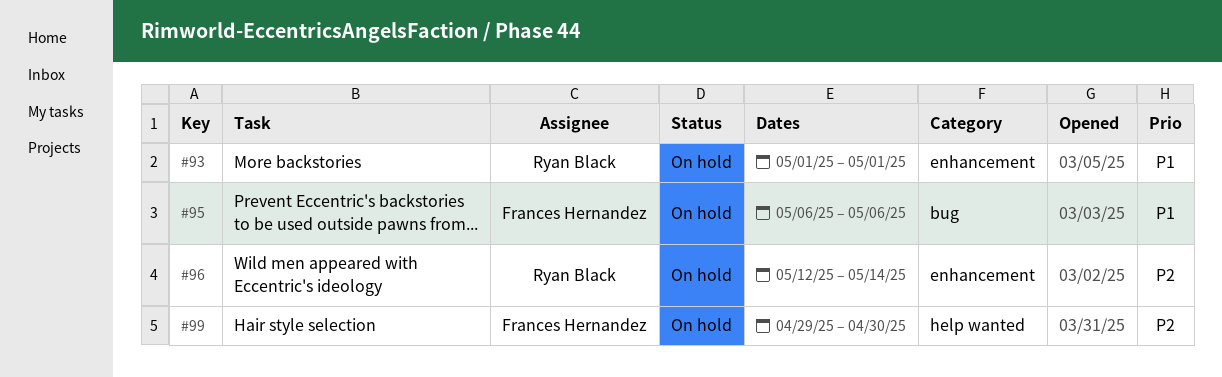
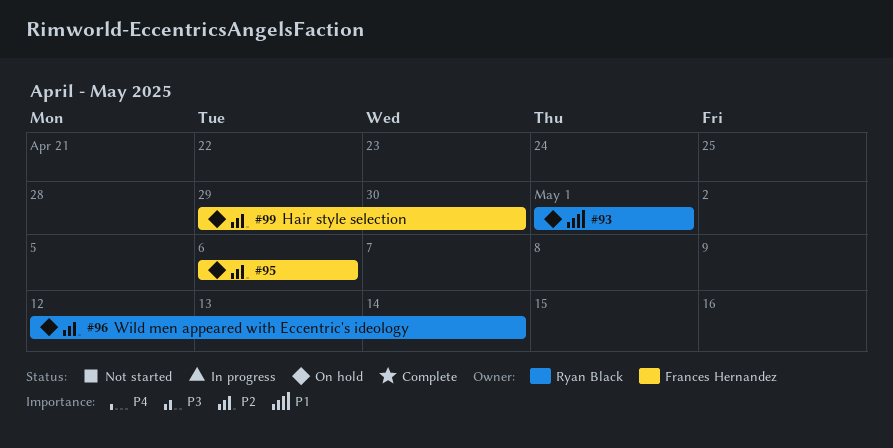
#95, priority: P1 -> P2

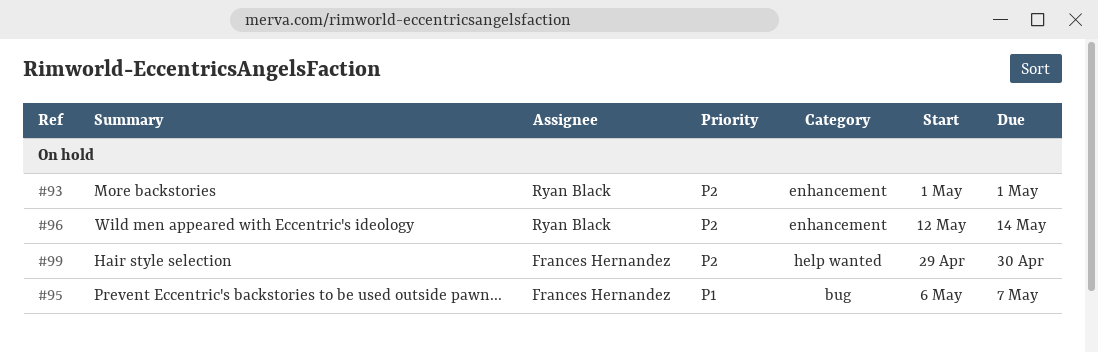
#93, priority: P1 -> P2
#95, priority: P2 -> P1
#95, due: May 6 -> May 7

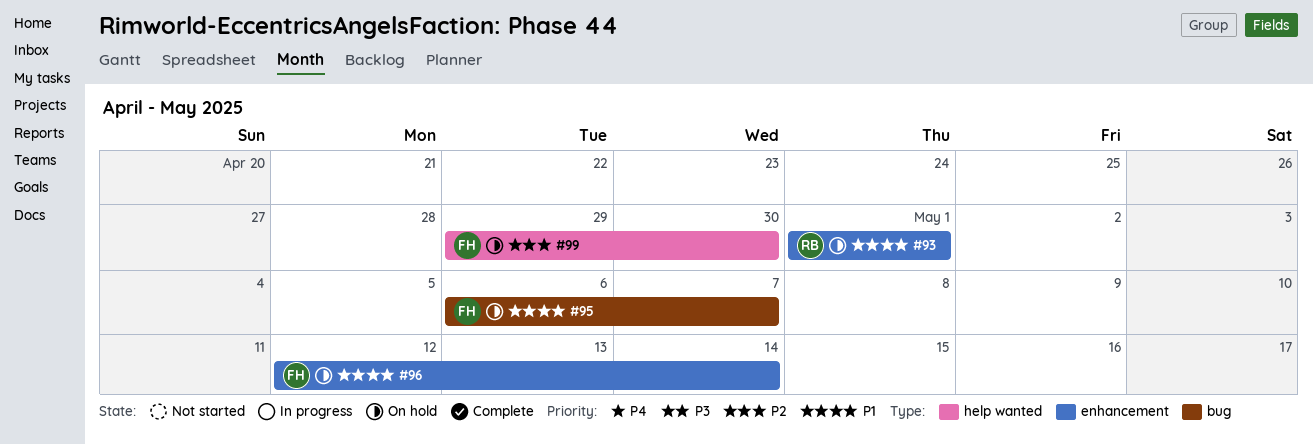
#93, priority: P2 -> P1
#96, owner: Ryan Black -> Frances Hernandez
#96, priority: P2 -> P1

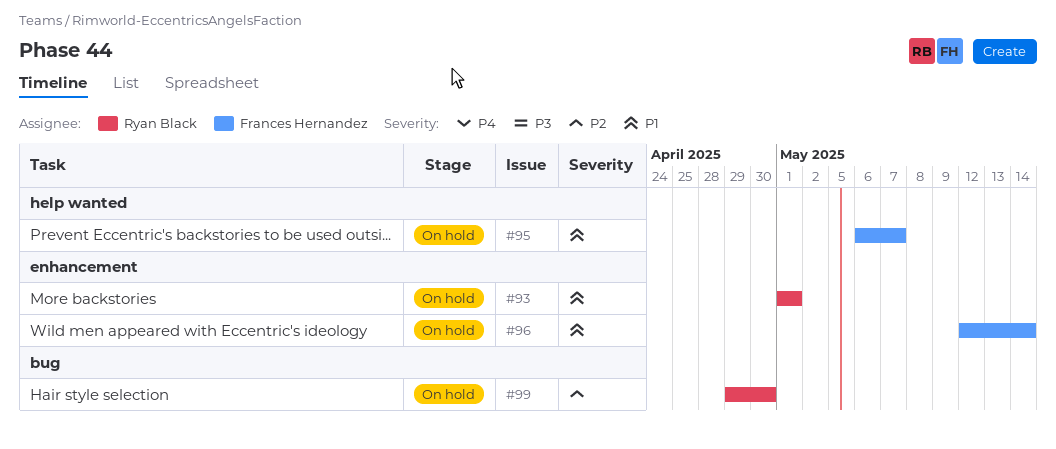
#95, label: bug -> help wanted
#99, owner: Frances Hernandez -> Ryan Black
#99, label: help wanted -> bug

